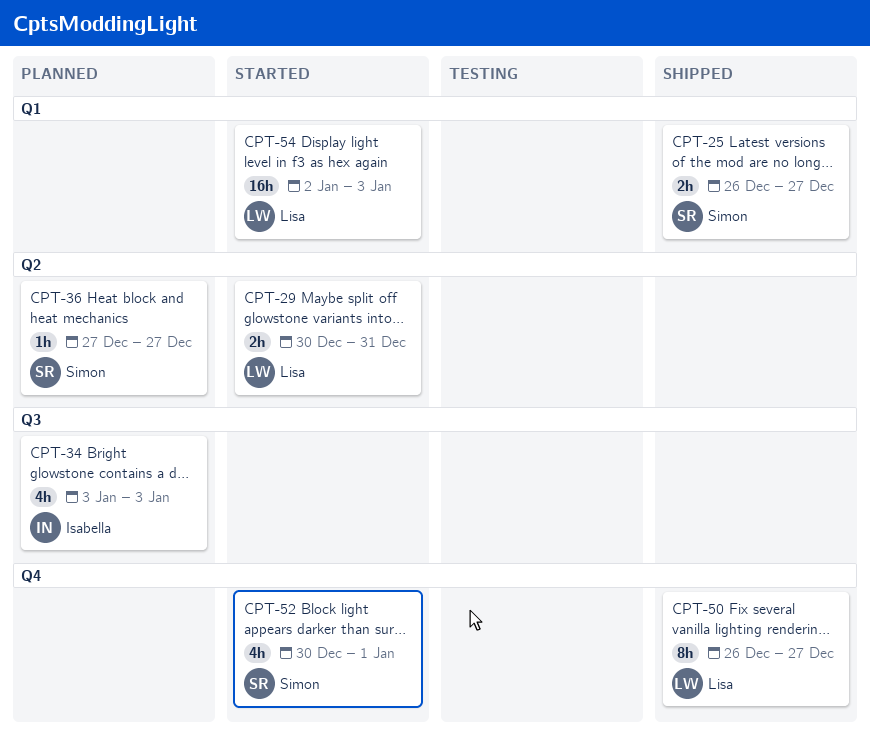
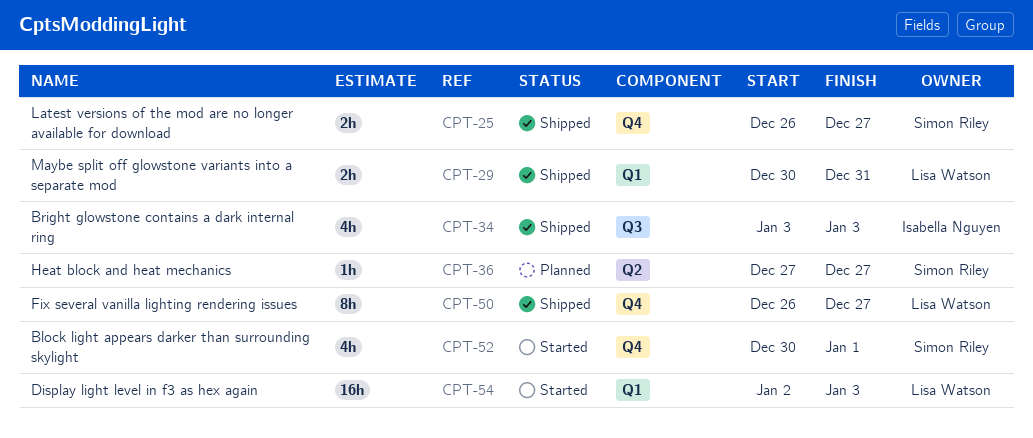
CPT-25, label: Q1 -> Q4
CPT-29, status: Started -> Shipped
CPT-29, label: Q2 -> Q1
CPT-34, status: Planned -> Shipped

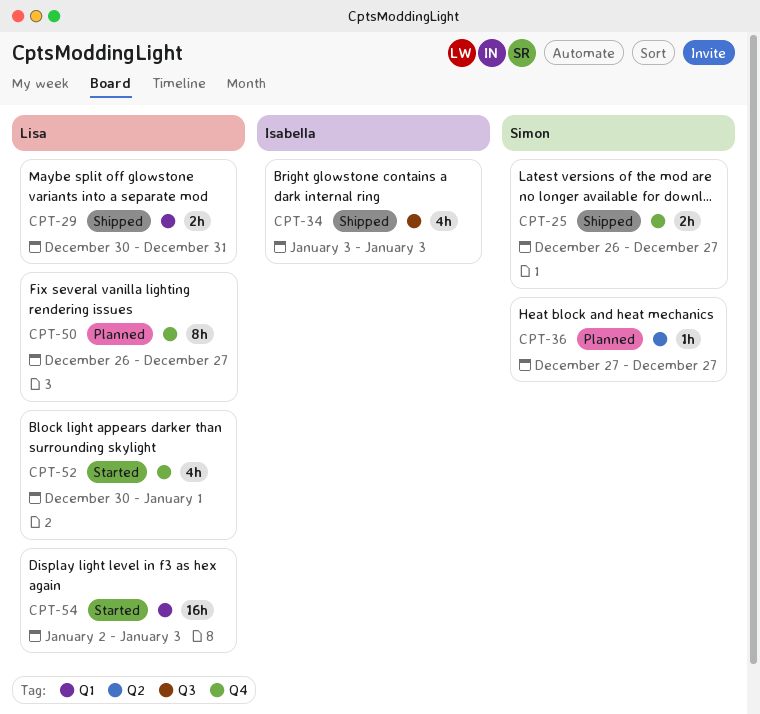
CPT-50, status: Shipped -> Planned
CPT-52, owner: Simon Riley -> Lisa Watson

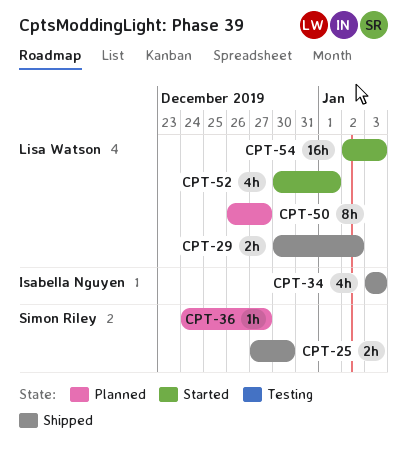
CPT-25, start: Dec 26 -> Dec 27
CPT-25, due: Dec 27 -> Dec 30
CPT-29, due: Dec 31 -> Jan 2
CPT-36, start: Dec 27 -> Dec 24

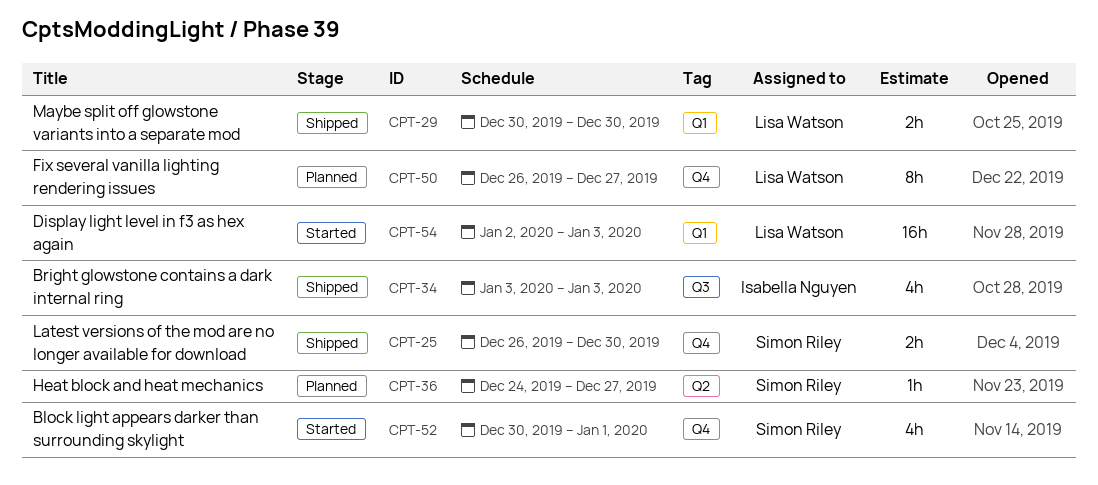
CPT-25, start: Dec 27 -> Dec 26
CPT-29, due: Jan 2 -> Dec 30
CPT-52, owner: Lisa Watson -> Simon Riley

